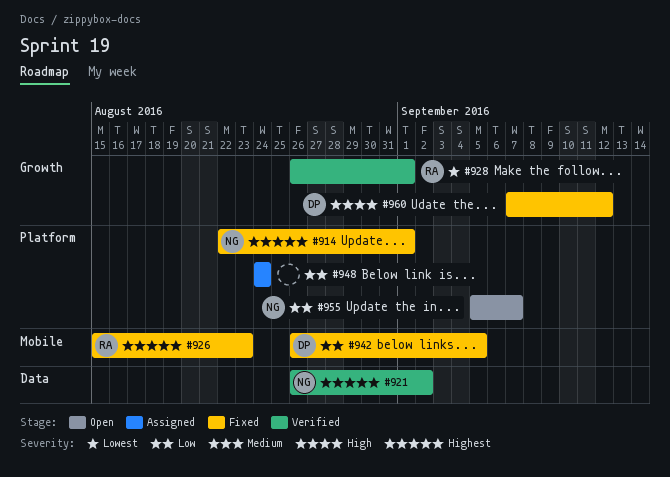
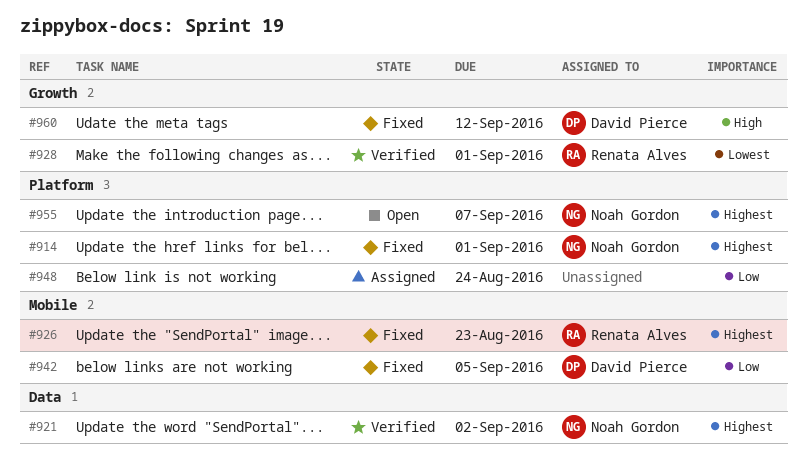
#955, priority: Low -> Highest

